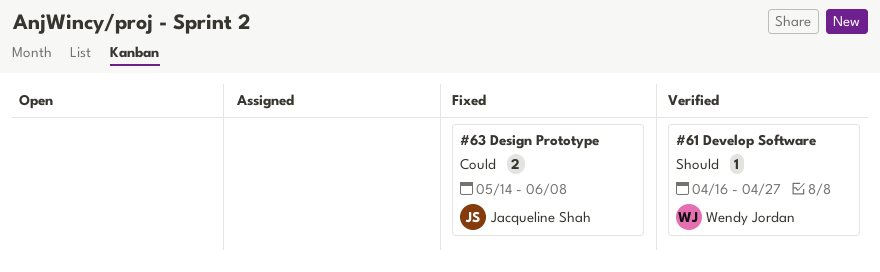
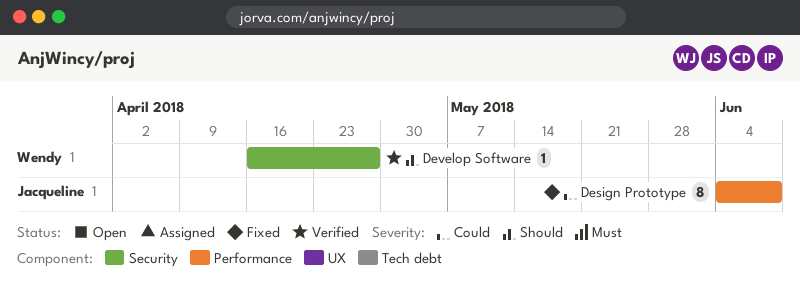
Design Prototype, estimate: 2 -> 8
Design Prototype, start: May 14 -> Jun 4

